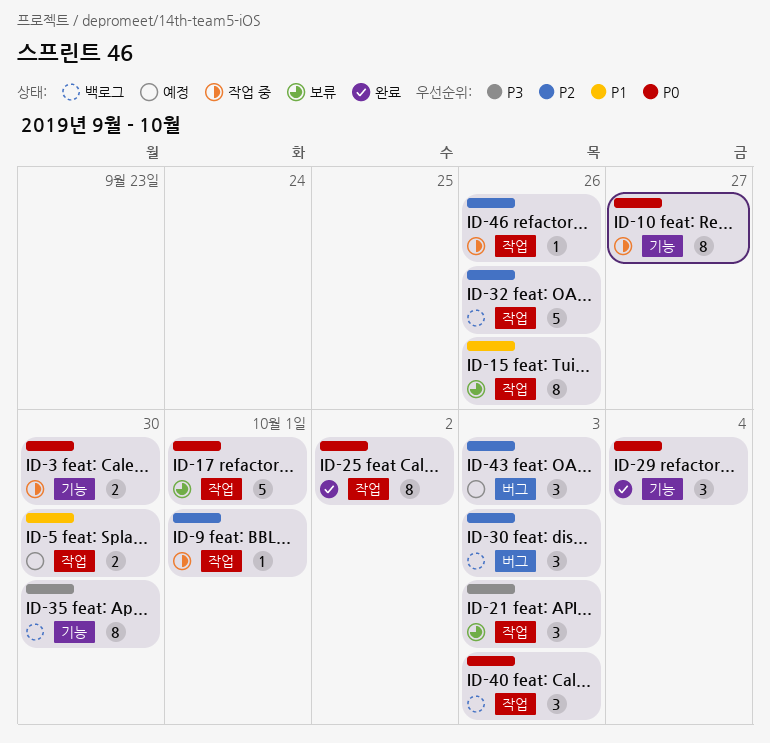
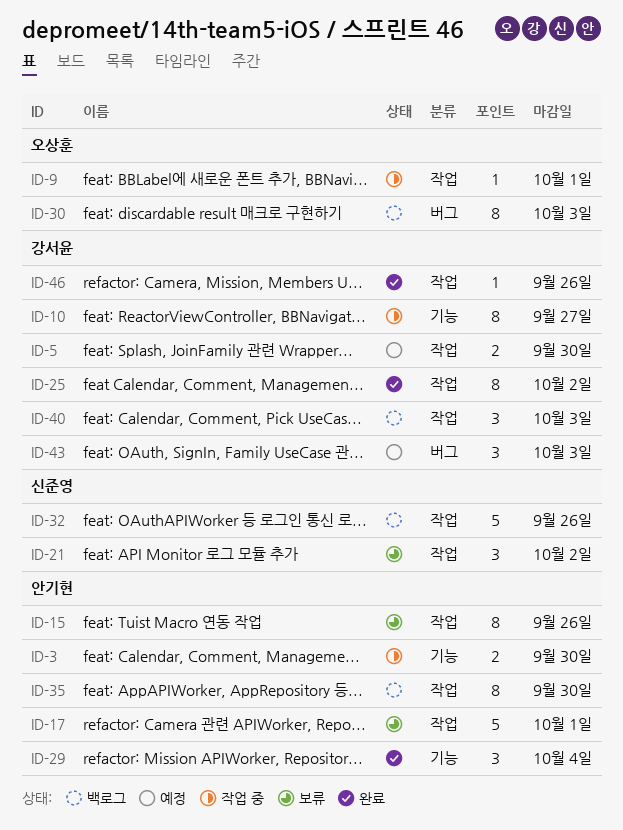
ID-21, due: Oct 3 -> Oct 2
ID-30, estimate: 3 -> 8
ID-35, label: 기능 -> 작업
ID-46, status: 작업 중 -> 완료

